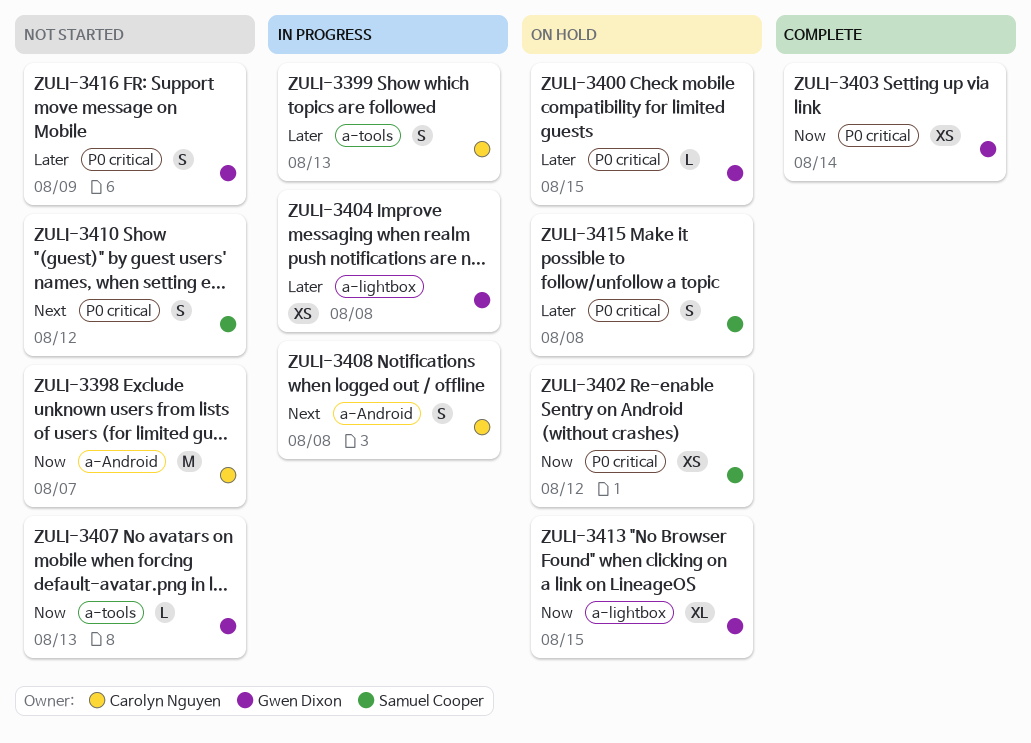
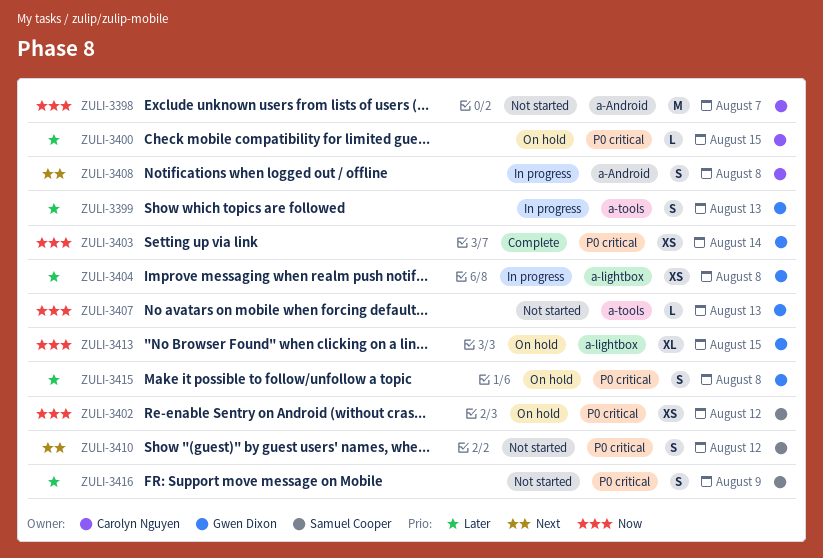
ZULI-3399, owner: Carolyn Nguyen -> Gwen Dixon
ZULI-3400, owner: Gwen Dixon -> Carolyn Nguyen
ZULI-3415, owner: Samuel Cooper -> Gwen Dixon
ZULI-3416, owner: Gwen Dixon -> Samuel Cooper

